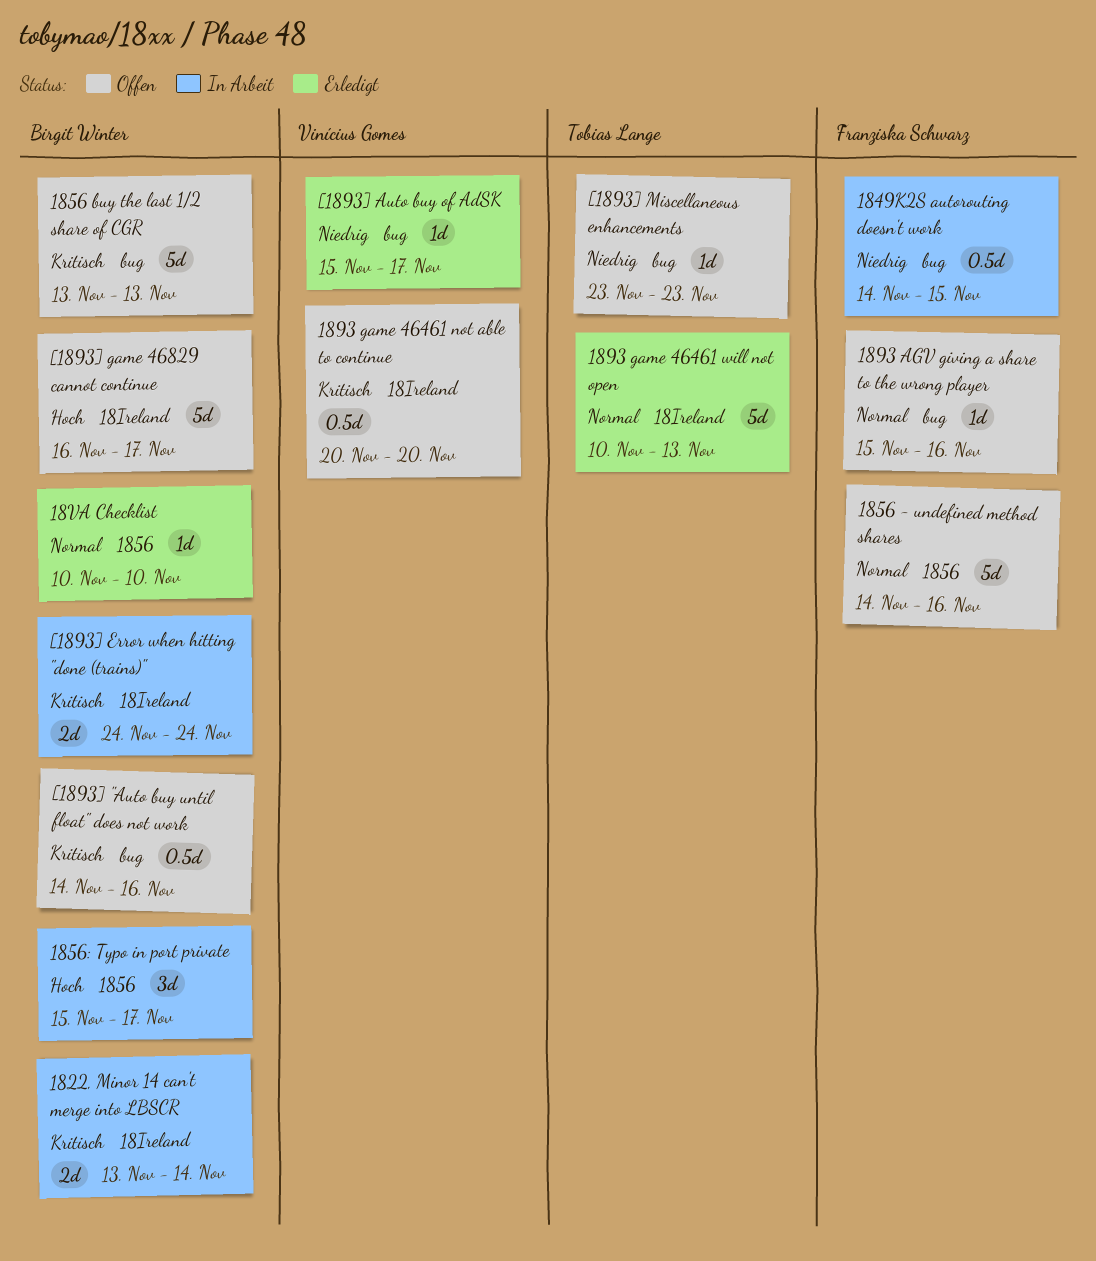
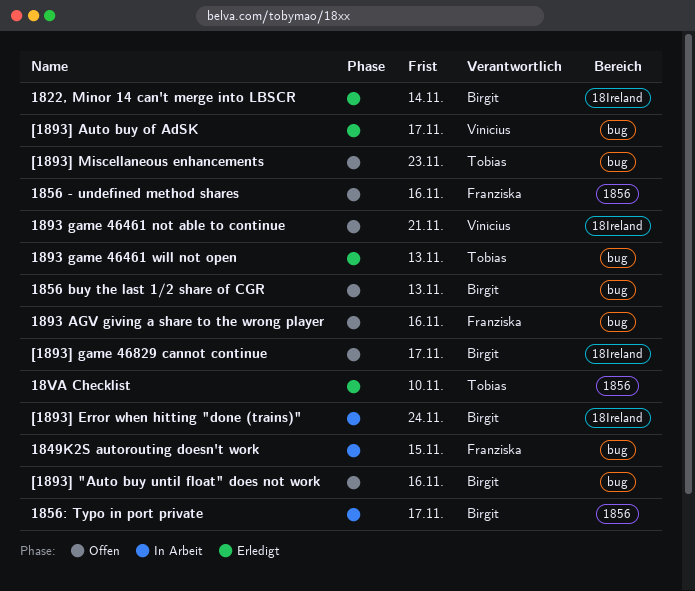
1822, Minor 14 can't merge into LBSCR, status: In Arbeit -> Erledigt
1893 game 46461 not able to continue, due: Nov 20 -> Nov 21
1893 game 46461 will not open, label: 18Ireland -> bug
18VA Checklist, owner: Birgit Winter -> Tobias Lange

